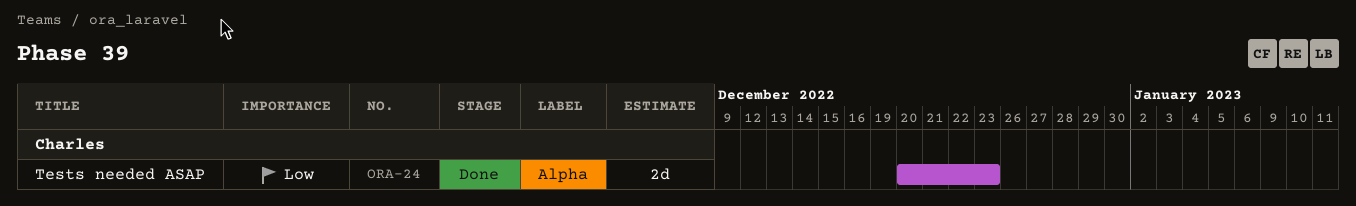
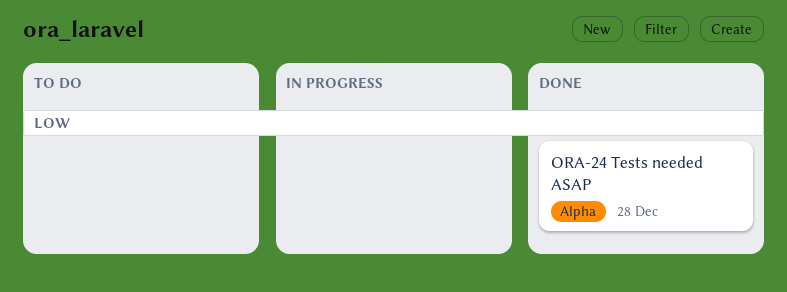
ORA-24, due: Dec 23 -> Dec 28

